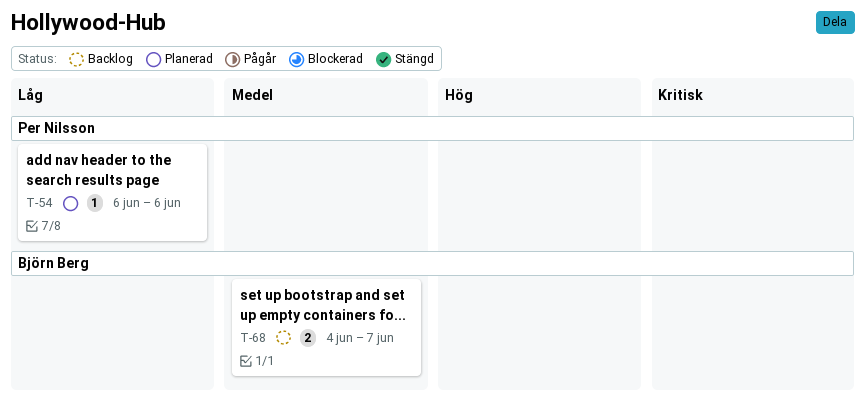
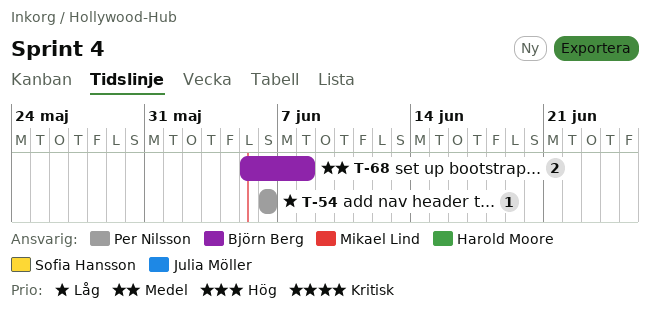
T-68, start: Jun 4 -> Jun 5
T-68, due: Jun 7 -> Jun 8

